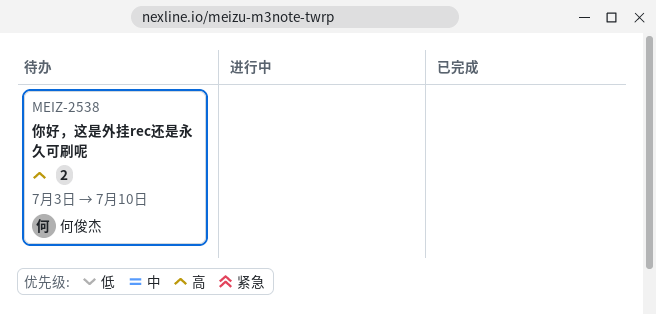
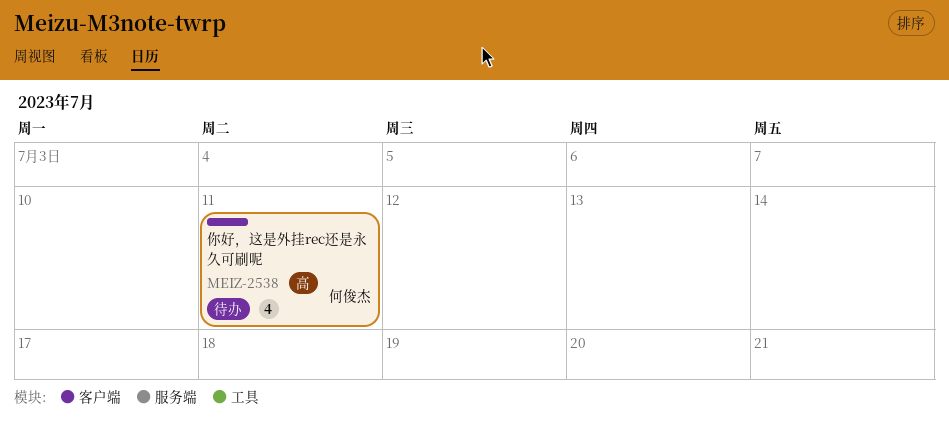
MEIZ-2538, estimate: 2 -> 4
MEIZ-2538, due: Jul 10 -> Jul 11

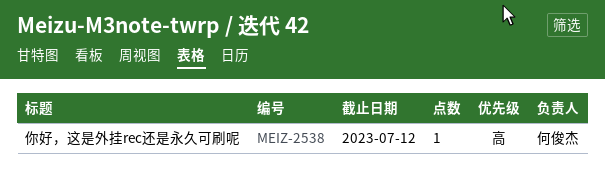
MEIZ-2538, estimate: 4 -> 1
MEIZ-2538, due: Jul 11 -> Jul 12

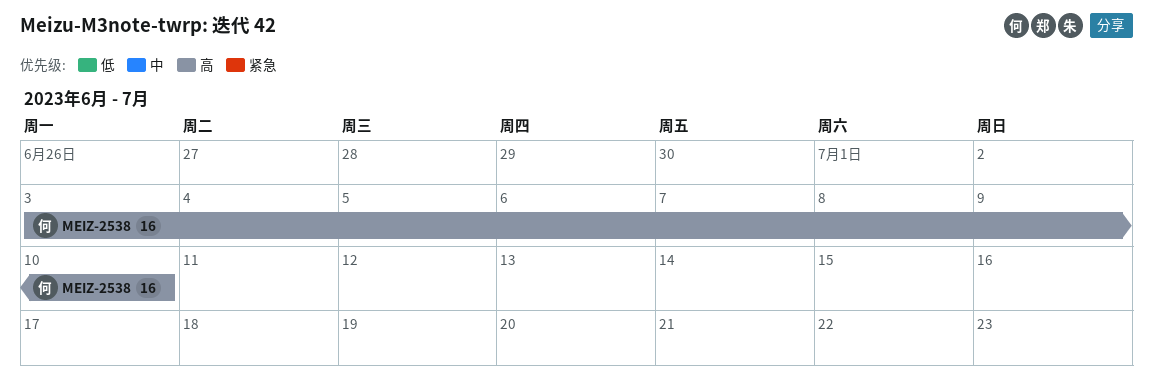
MEIZ-2538, estimate: 1 -> 16
MEIZ-2538, due: Jul 12 -> Jul 10

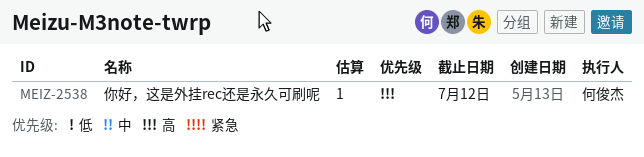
MEIZ-2538, estimate: 16 -> 1
MEIZ-2538, due: Jul 10 -> Jul 12

